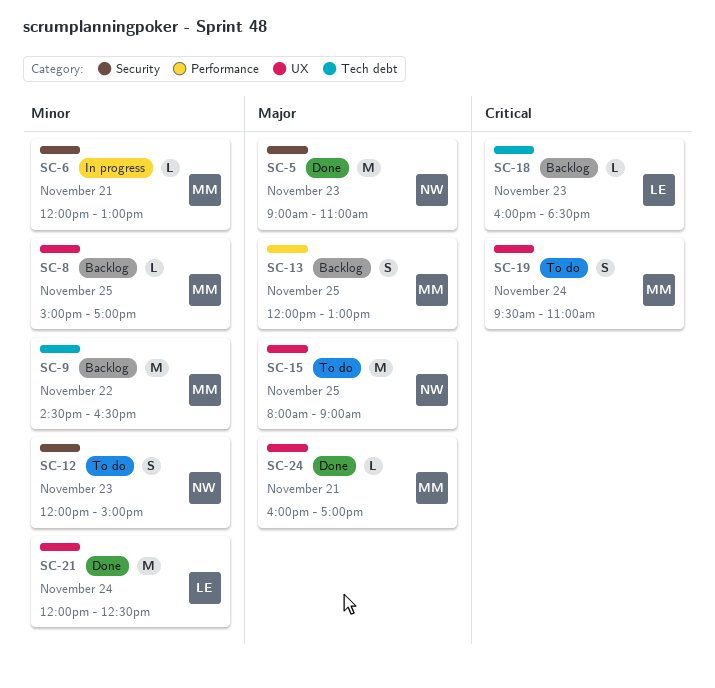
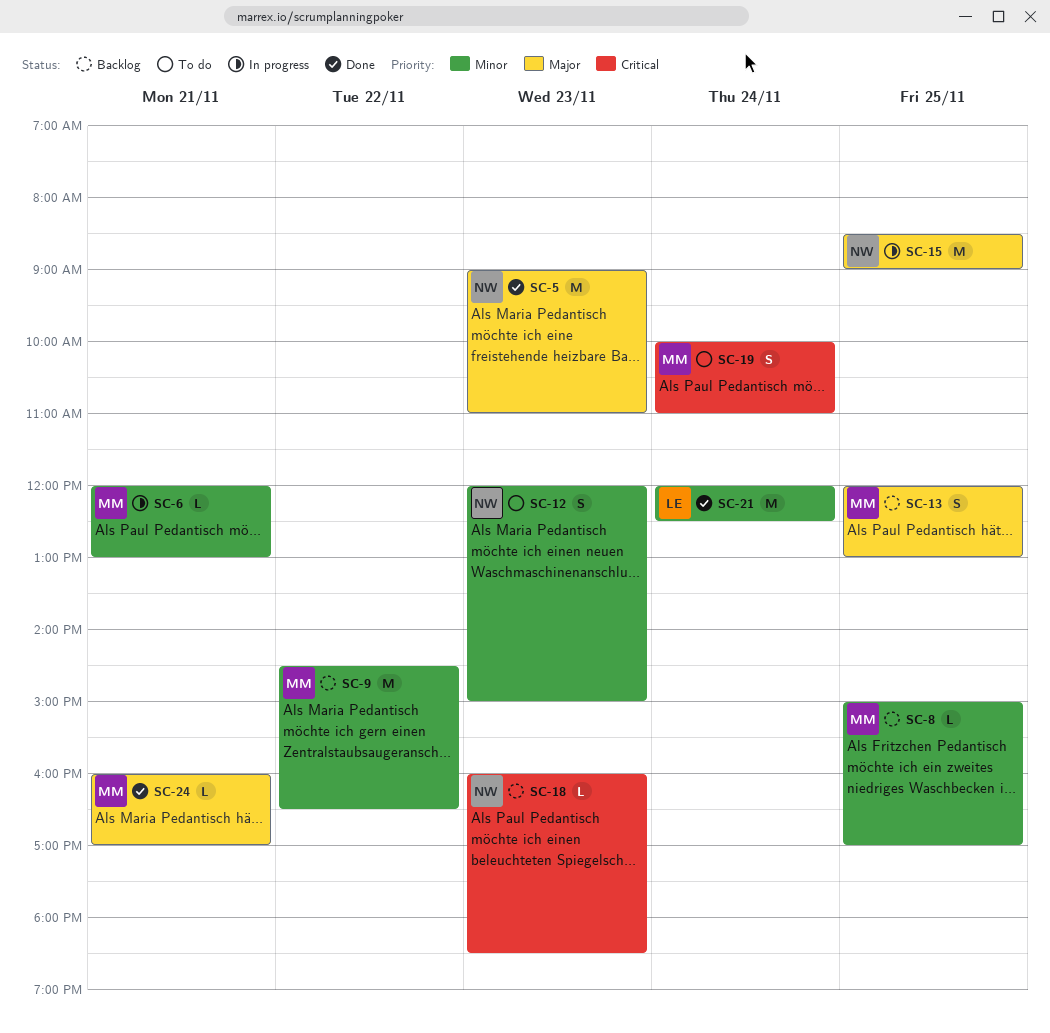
SC-15, status: To do -> In progress
SC-15, begins: 08:00 -> 08:30
SC-18, owner: LE -> NW
SC-19, begins: 09:30 -> 10:00

